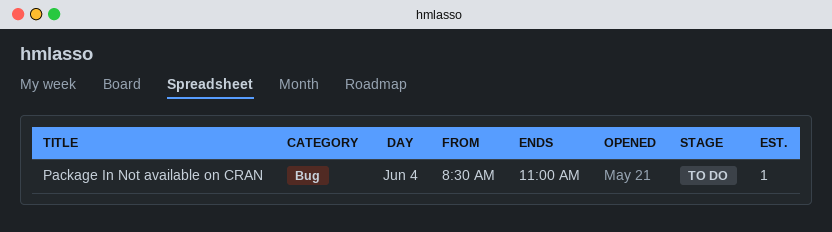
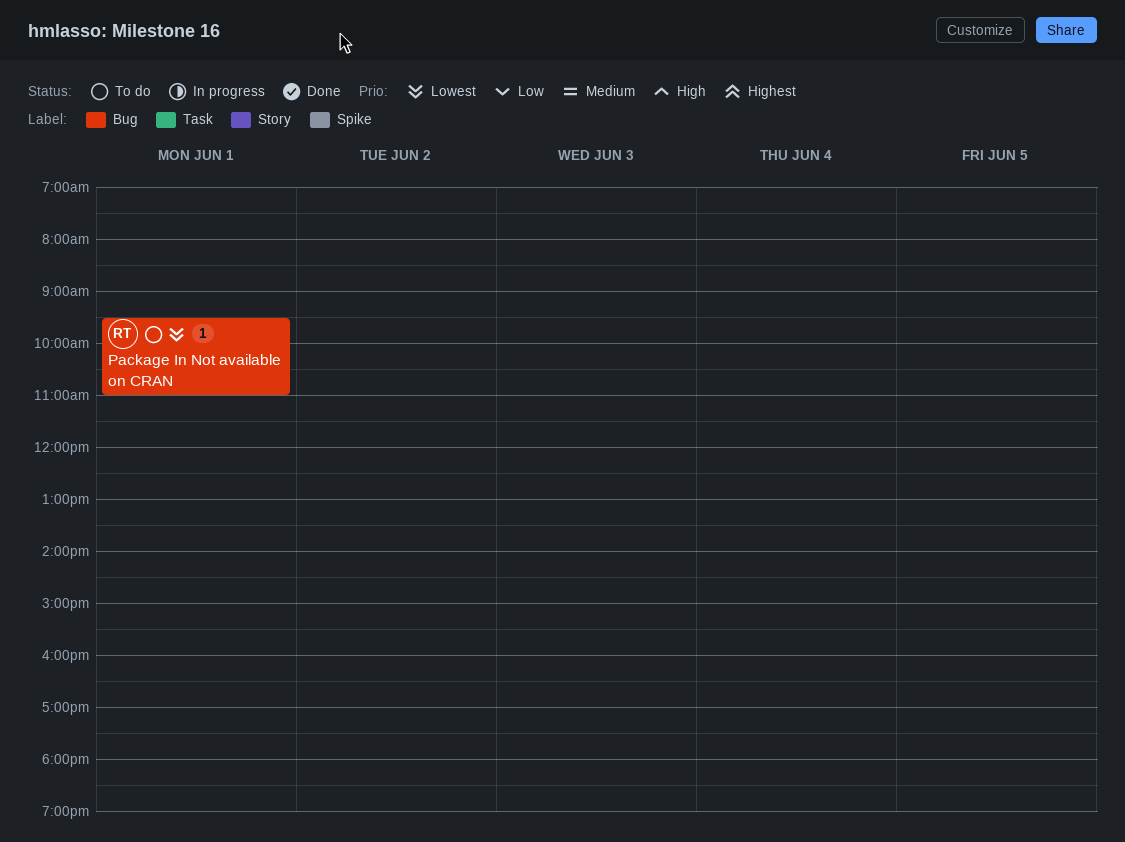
Package In Not available on CRAN, day: Jun 4 -> Jun 1
Package In Not available on CRAN, begins: 08:30 -> 09:30

